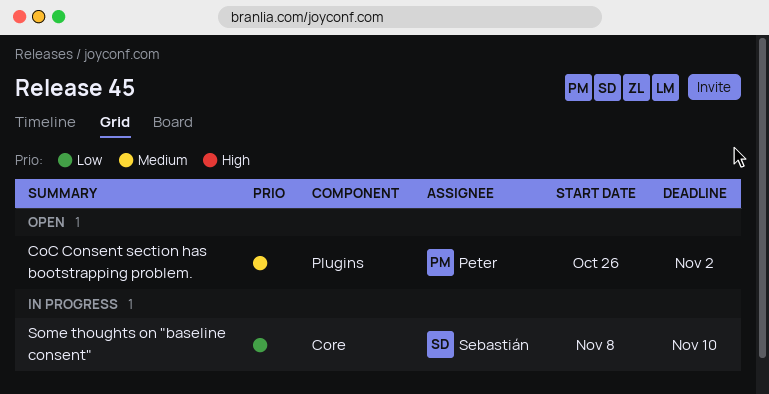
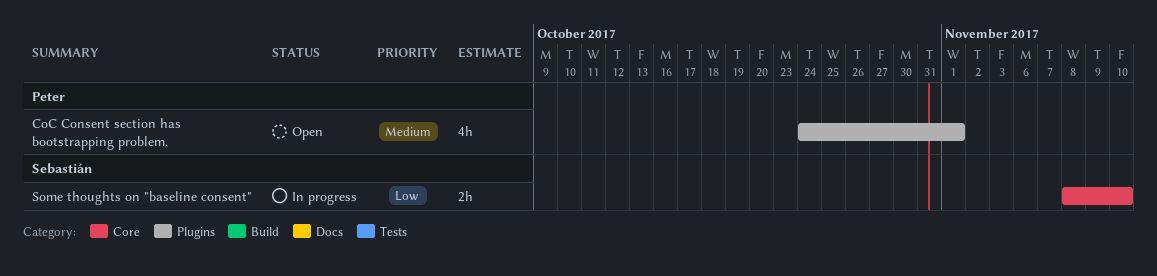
CoC Consent section has bootstrapping problem., start: Oct 26 -> Oct 24
CoC Consent section has bootstrapping problem., due: Nov 2 -> Nov 1

